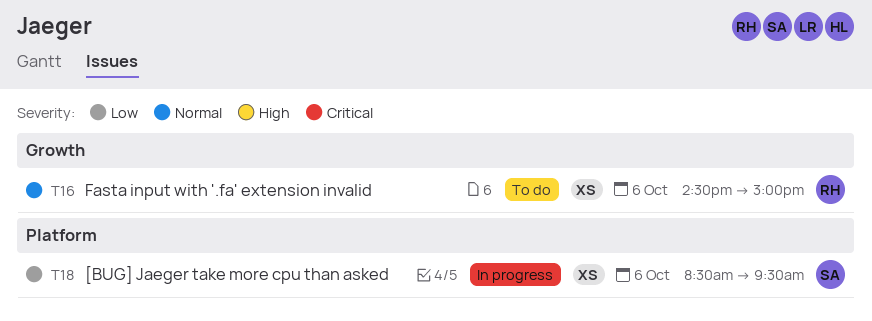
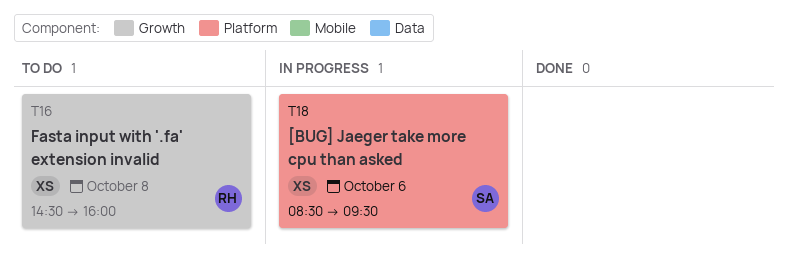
T16, day: Oct 6 -> Oct 8
T16, ends: 15:00 -> 16:00

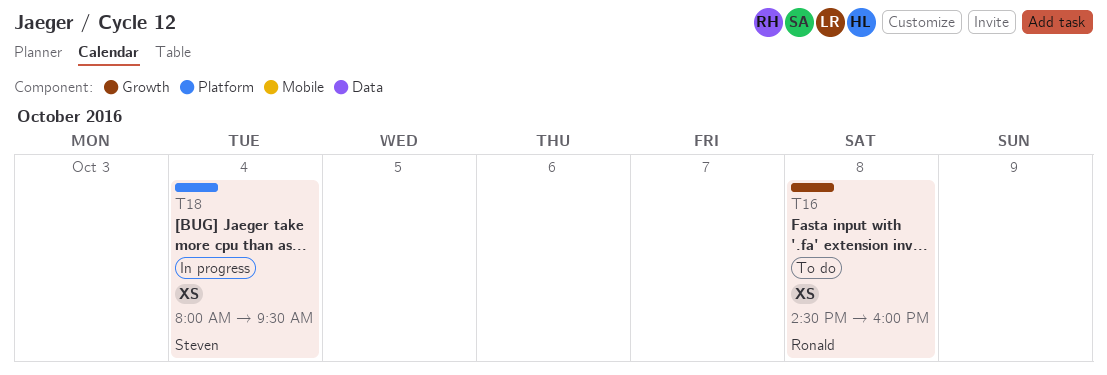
T18, day: Oct 6 -> Oct 4
T18, begins: 08:30 -> 08:00

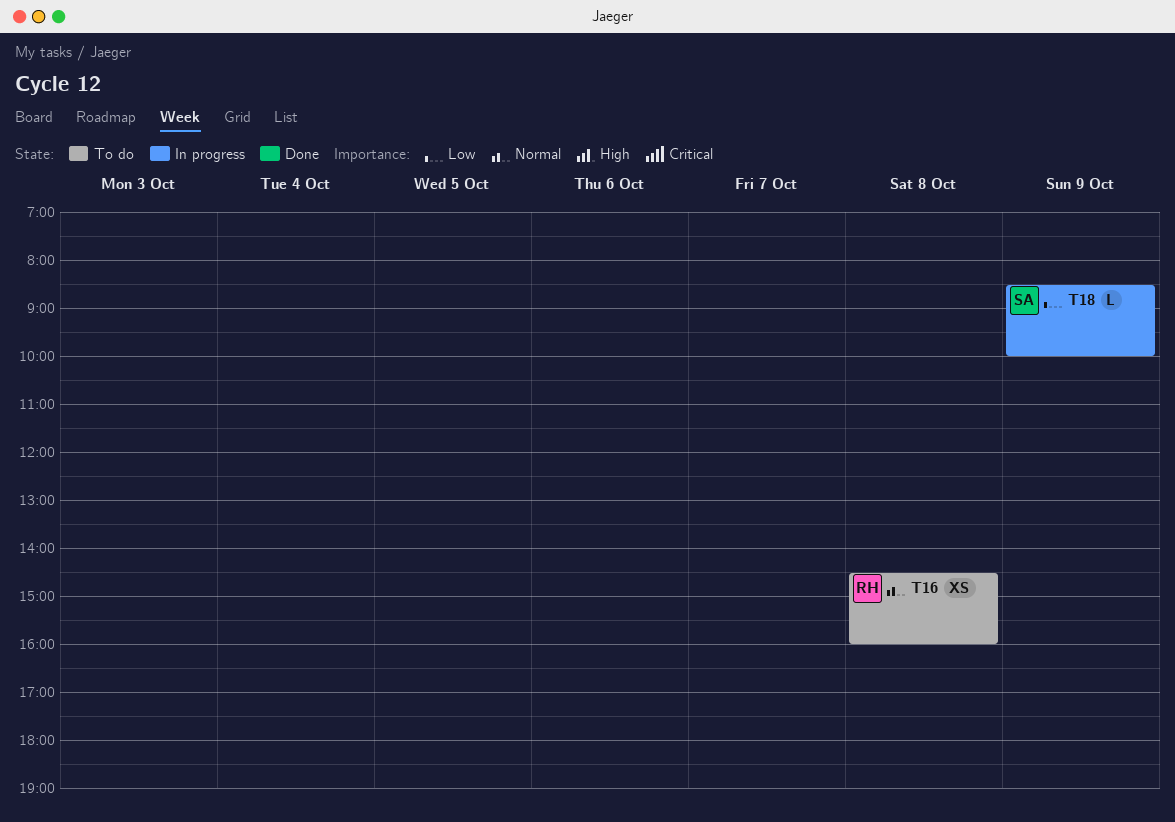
T18, estimate: XS -> L
T18, day: Oct 4 -> Oct 9
T18, begins: 08:00 -> 08:30
T18, ends: 09:30 -> 10:00

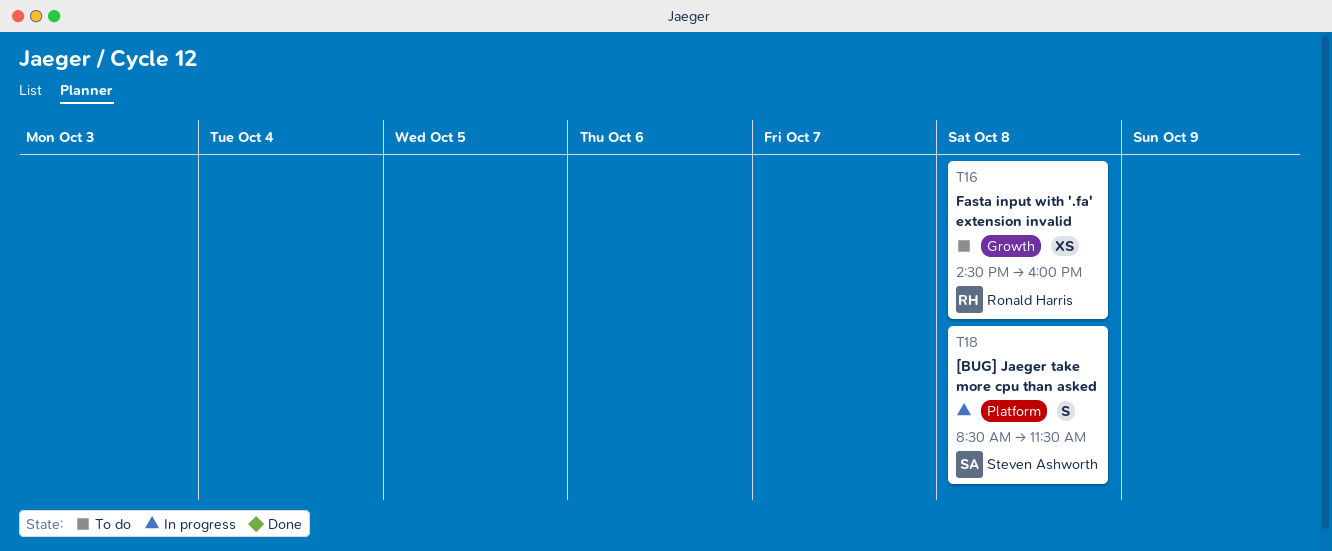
T18, estimate: L -> S
T18, day: Oct 9 -> Oct 8
T18, ends: 10:00 -> 11:30

